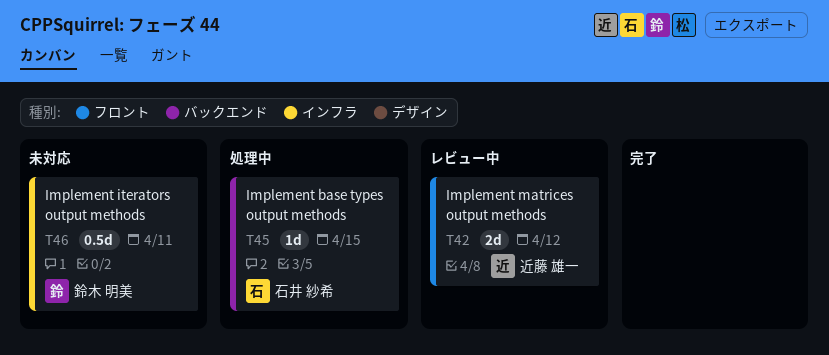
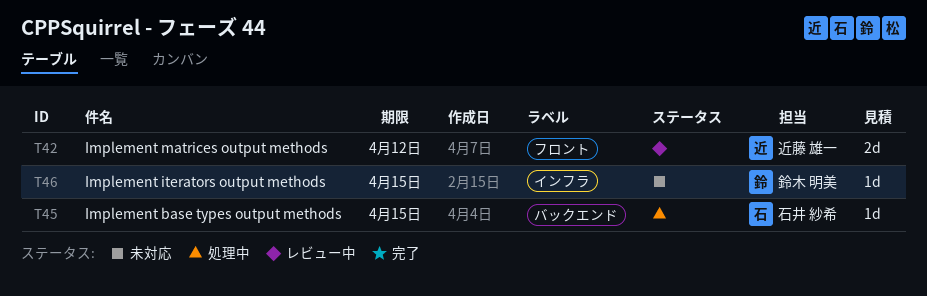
T46, estimate: 0.5d -> 1d
T46, due: Apr 11 -> Apr 15

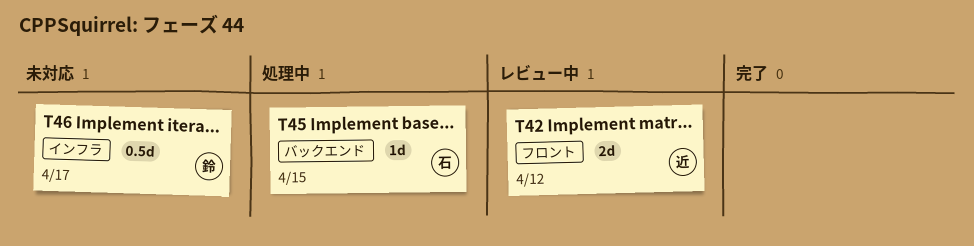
T46, estimate: 1d -> 0.5d
T46, due: Apr 15 -> Apr 17

